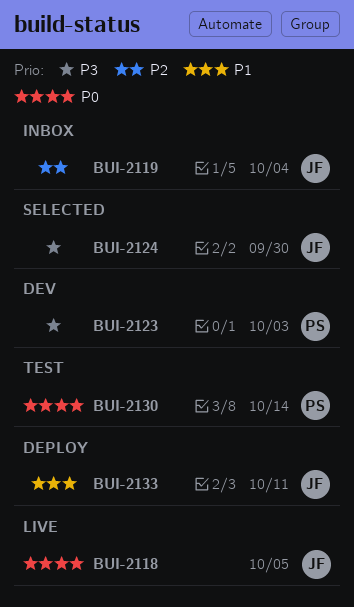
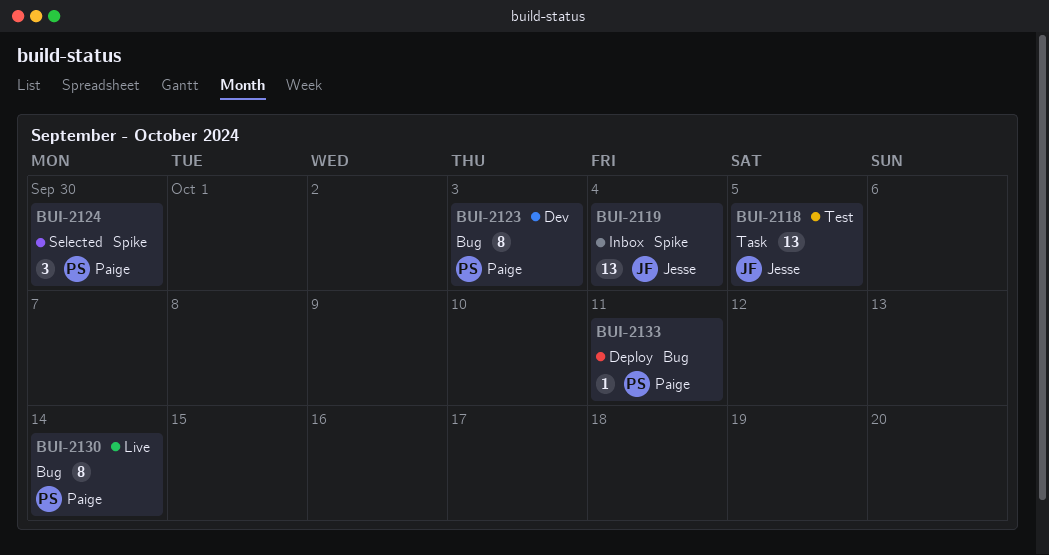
BUI-2118, status: Live -> Test
BUI-2124, owner: Jesse -> Paige
BUI-2130, status: Test -> Live
BUI-2133, owner: Jesse -> Paige

